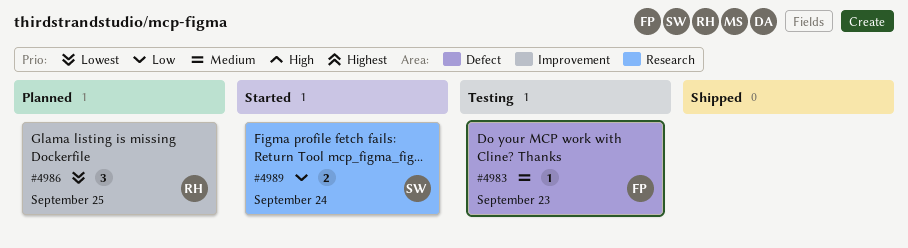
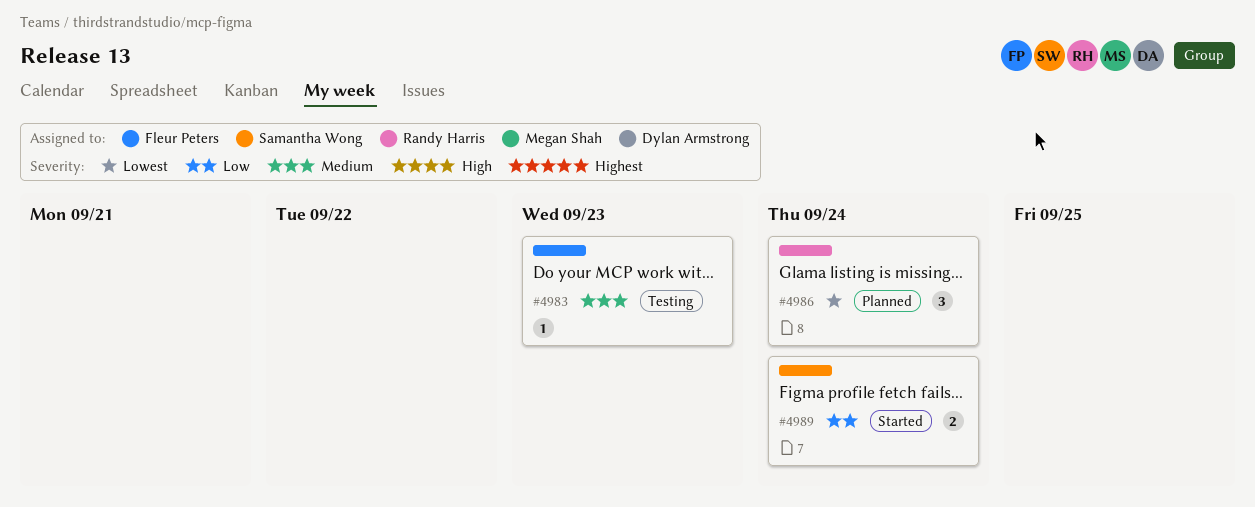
#4986, due: Sep 25 -> Sep 24

